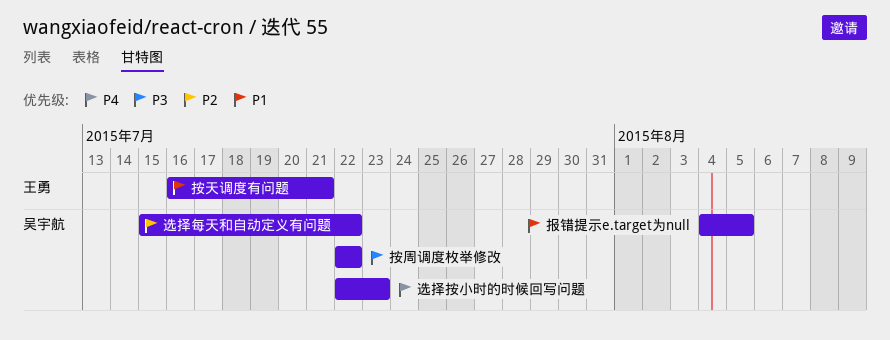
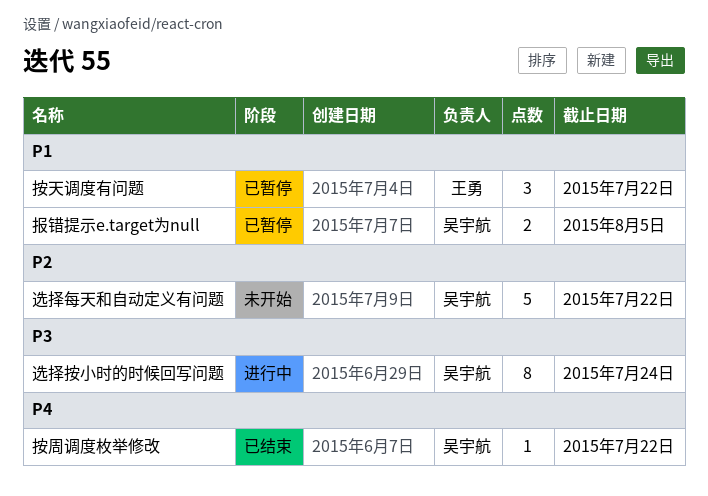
按周调度枚举修改, priority: P3 -> P4
按天调度有问题, due: Jul 21 -> Jul 22
选择按小时的时候回写问题, priority: P4 -> P3
选择按小时的时候回写问题, due: Jul 23 -> Jul 24

